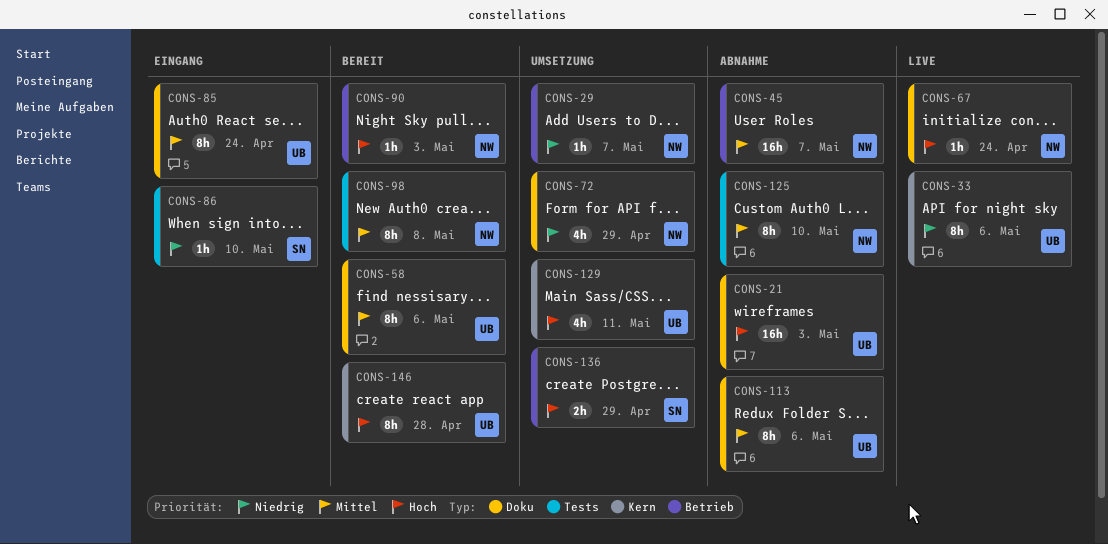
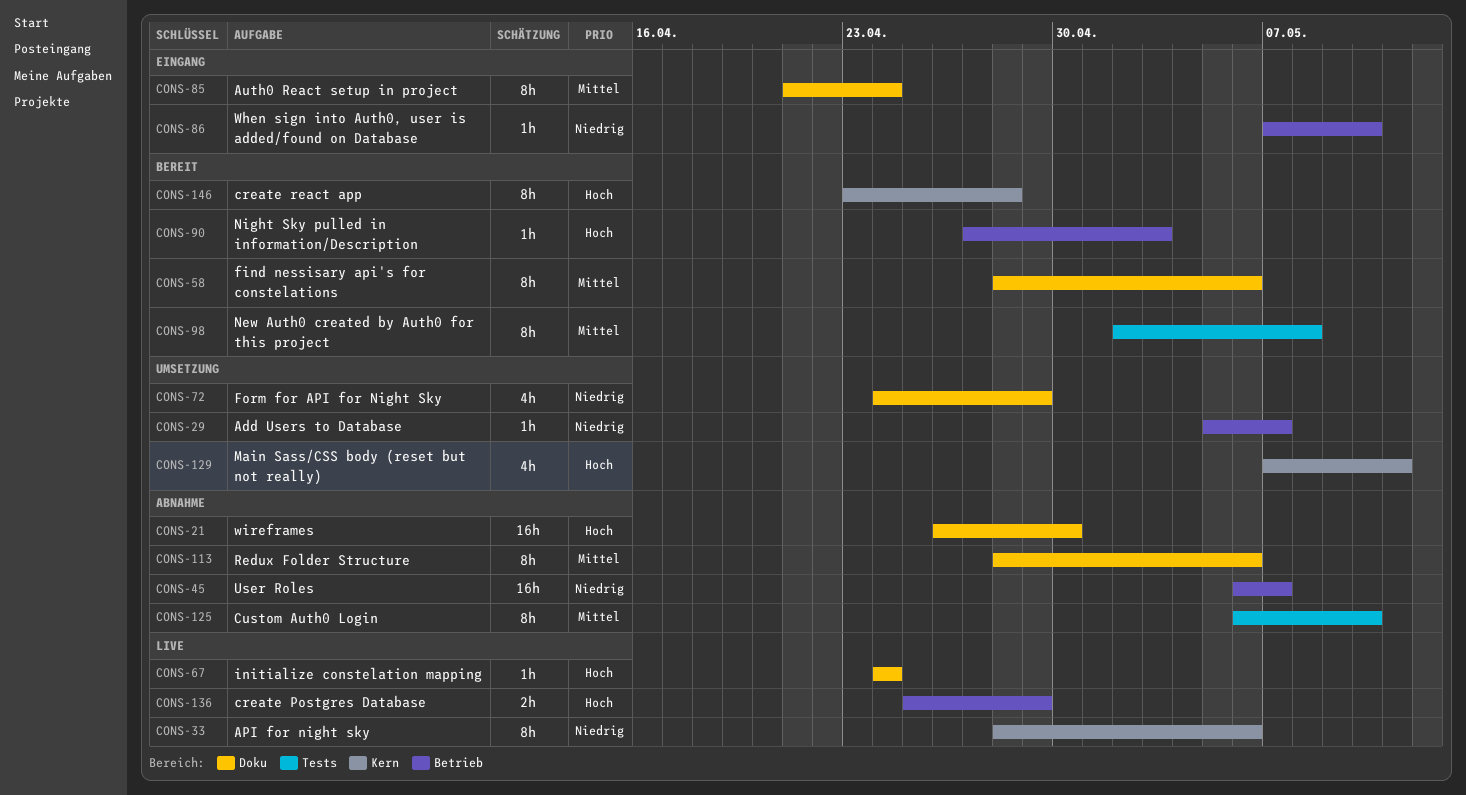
CONS-21, due: May 3 -> Apr 30
CONS-45, priority: Mittel -> Niedrig
CONS-86, label: Tests -> Betrieb
CONS-136, status: Umsetzung -> Live

